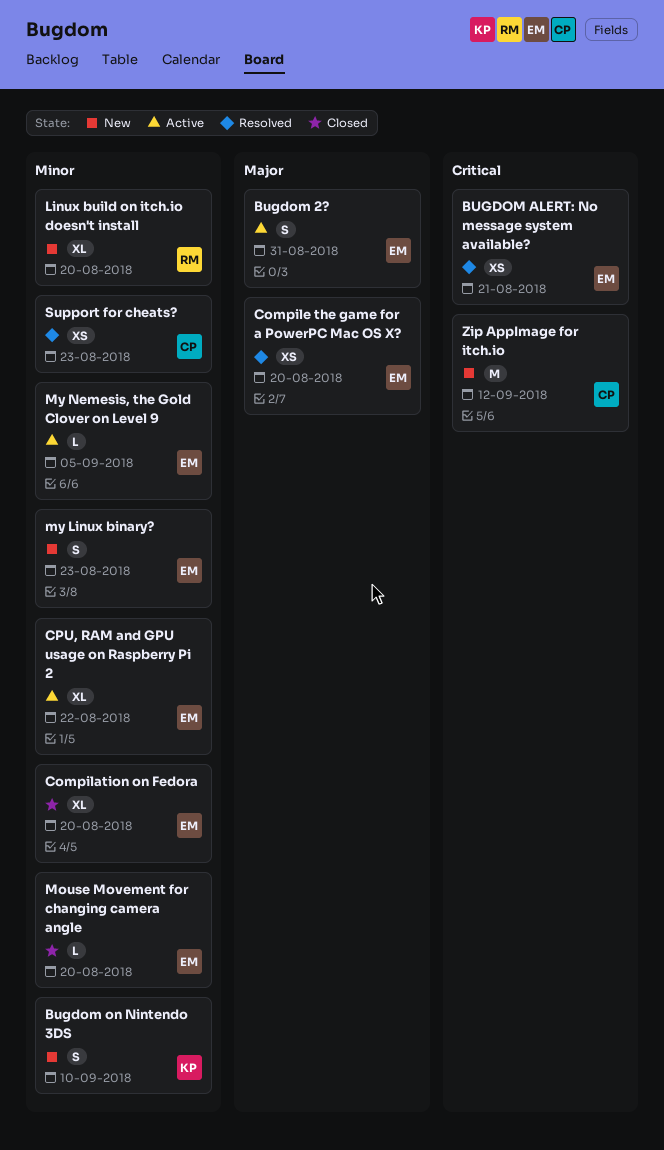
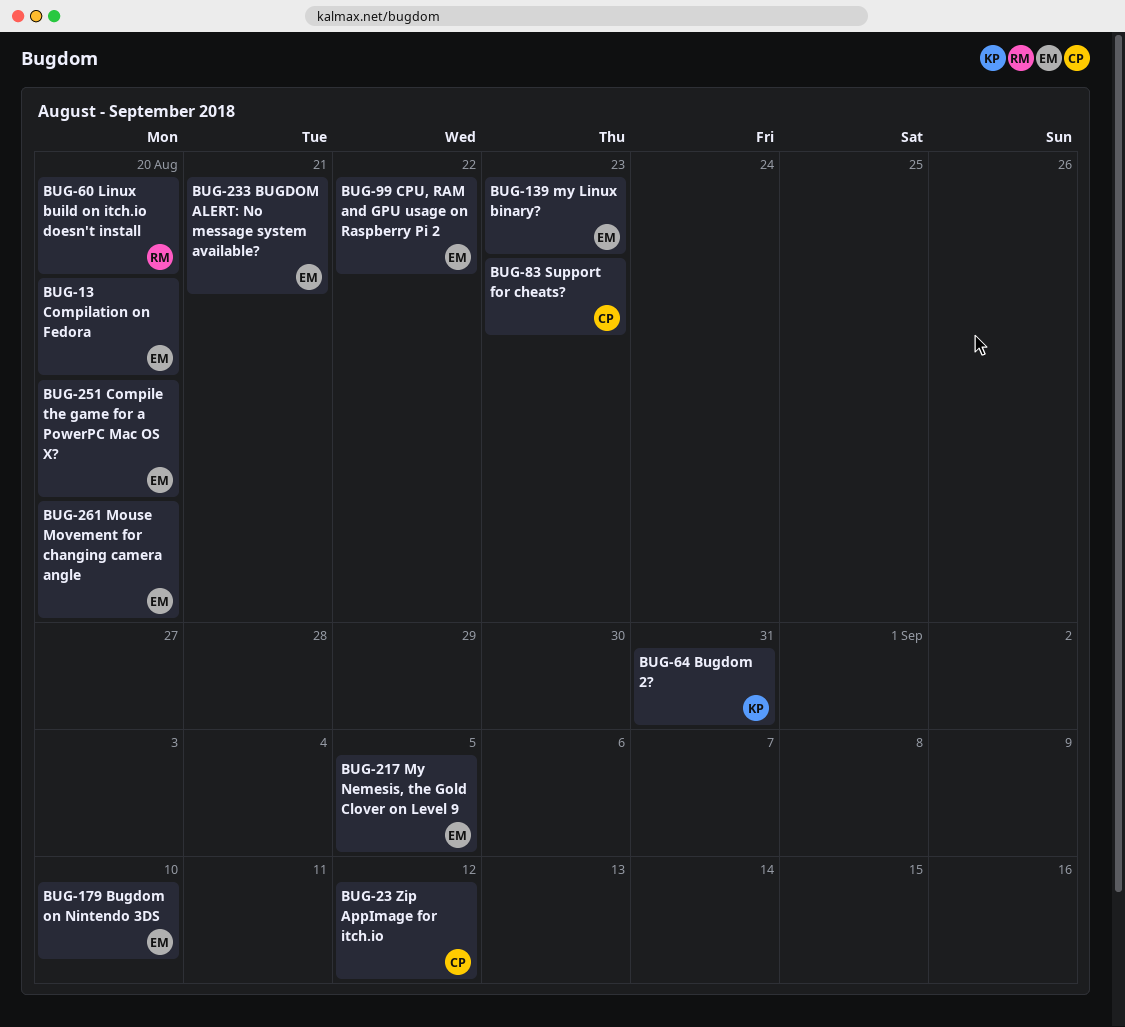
Bugdom 2?, owner: EM -> KP
Bugdom on Nintendo 3DS, owner: KP -> EM

